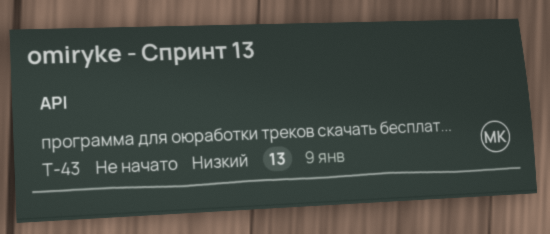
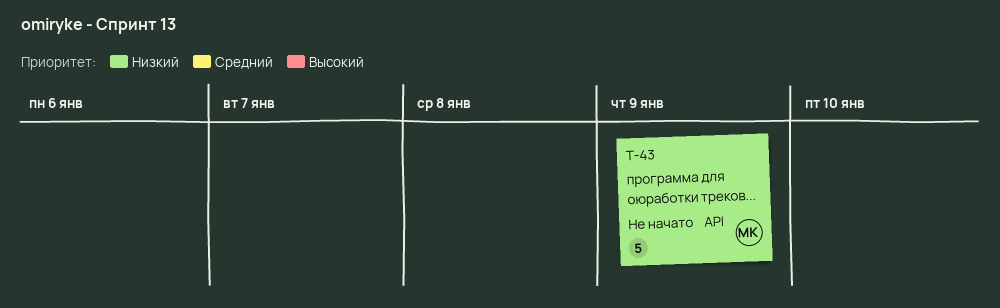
T-43, estimate: 13 -> 5

